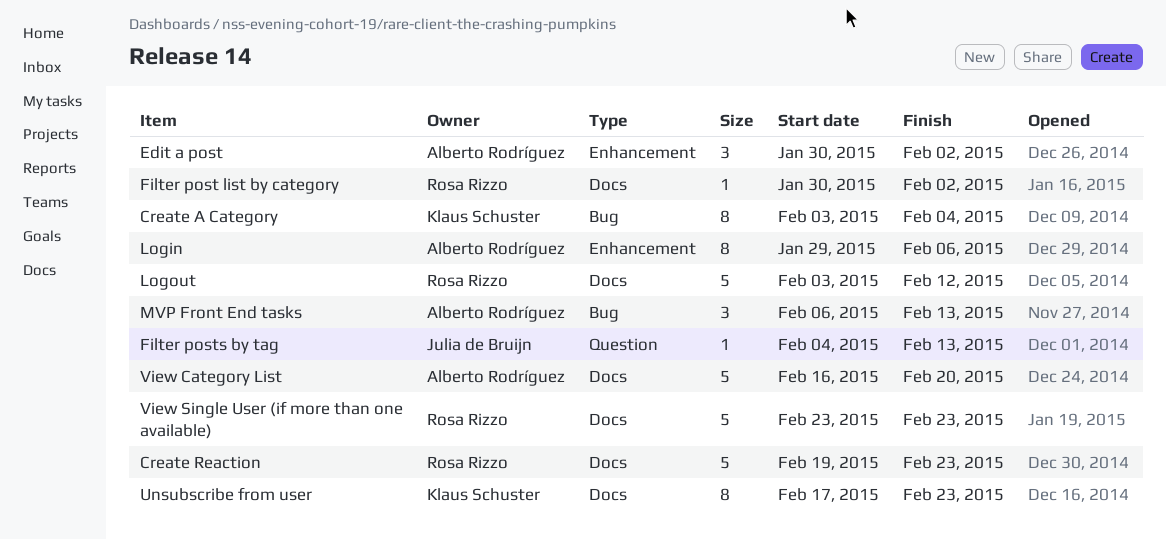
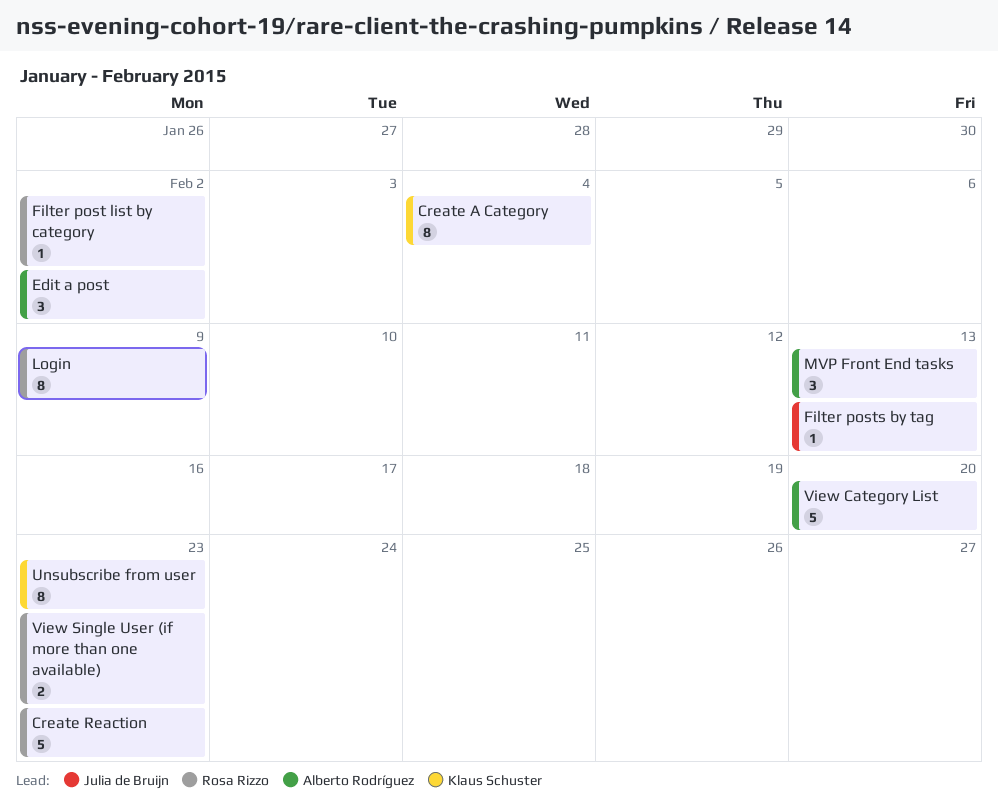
Login, owner: Alberto Rodríguez -> Rosa Rizzo
Login, due: Feb 6 -> Feb 9
Logout: present -> none
View Single User (if more than one available), estimate: 5 -> 2

